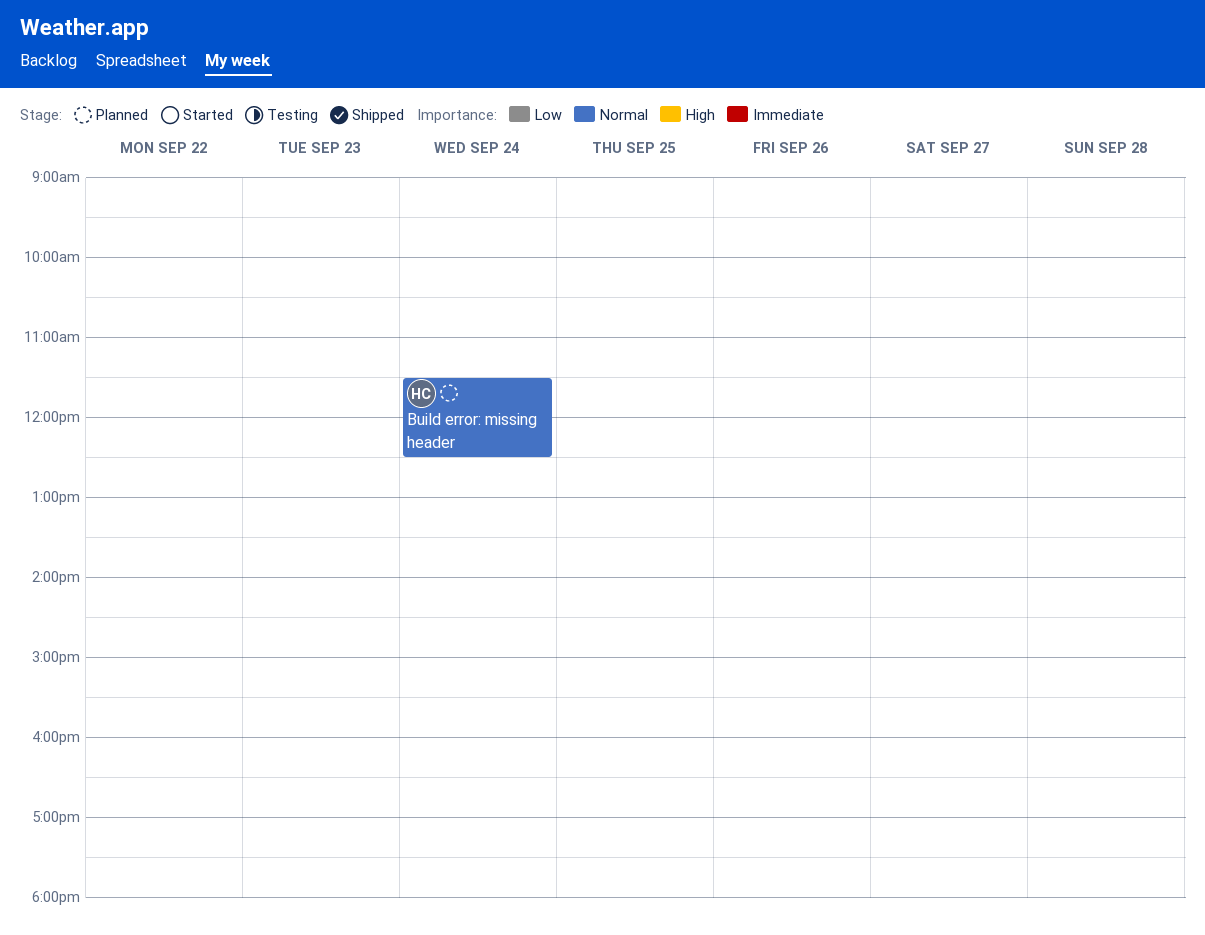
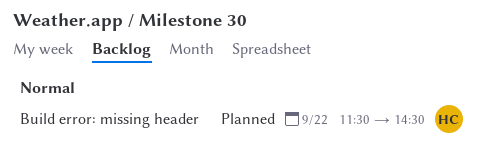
Build error: missing header, day: Sep 24 -> Sep 22
Build error: missing header, ends: 12:30 -> 14:30

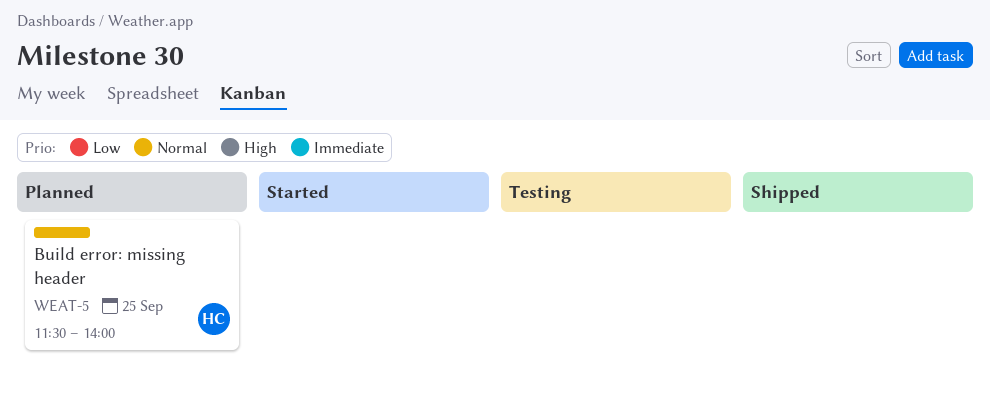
Build error: missing header, day: Sep 22 -> Sep 25
Build error: missing header, ends: 14:30 -> 14:00

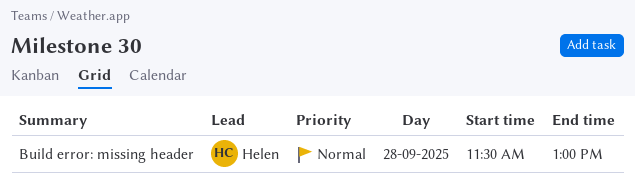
Build error: missing header, day: Sep 25 -> Sep 28
Build error: missing header, ends: 14:00 -> 13:00

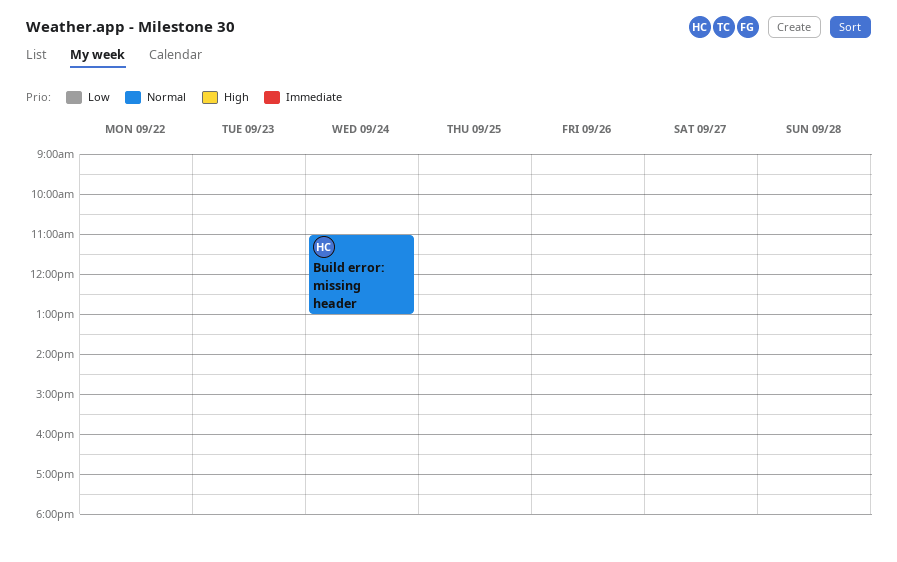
Build error: missing header, day: Sep 28 -> Sep 24
Build error: missing header, begins: 11:30 -> 11:00

